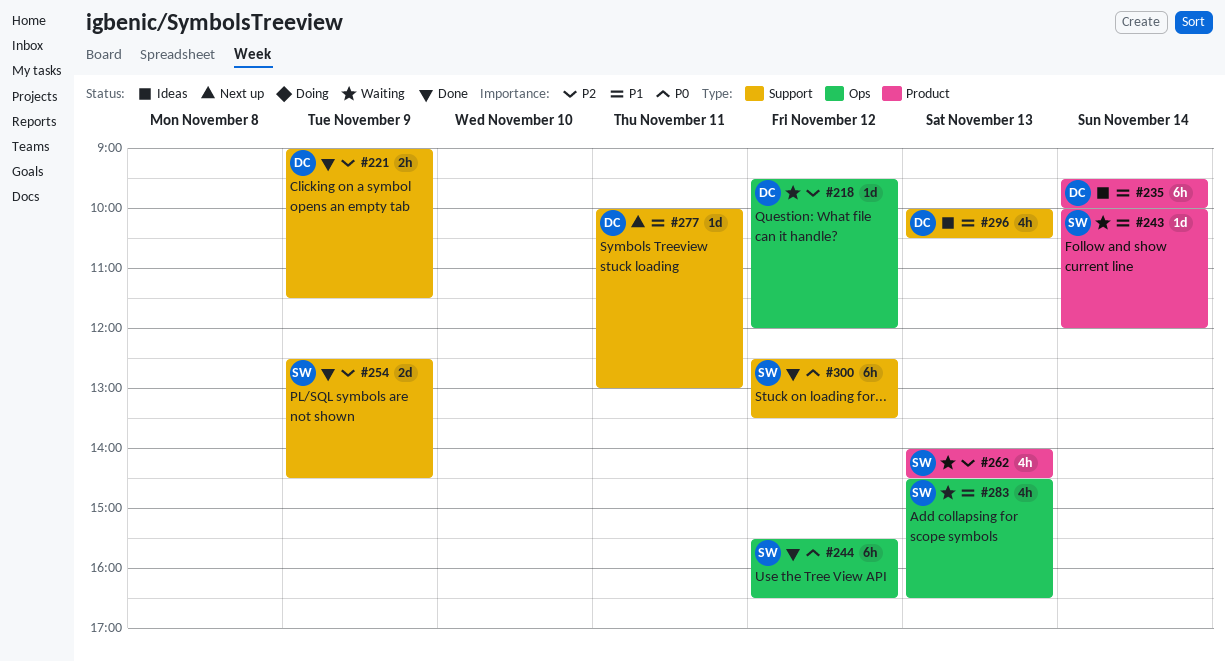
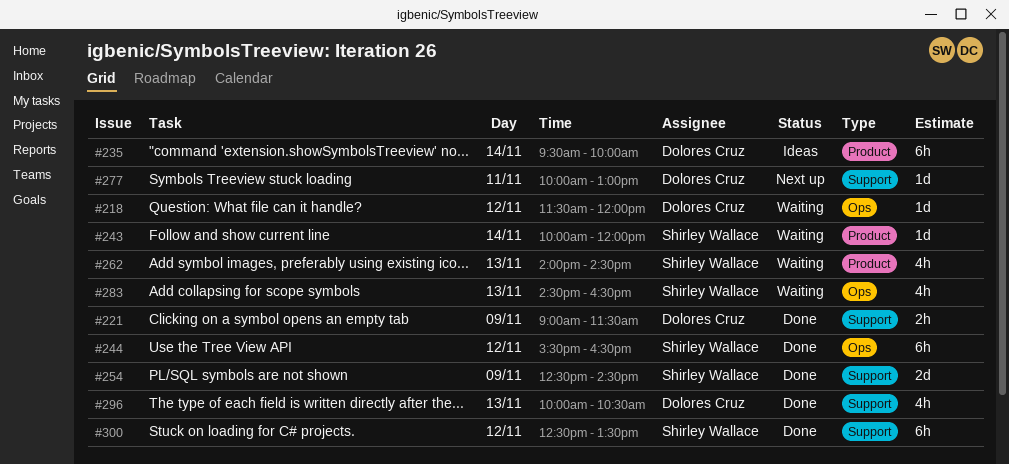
#218, begins: 09:30 -> 11:30
#296, status: Ideas -> Done

